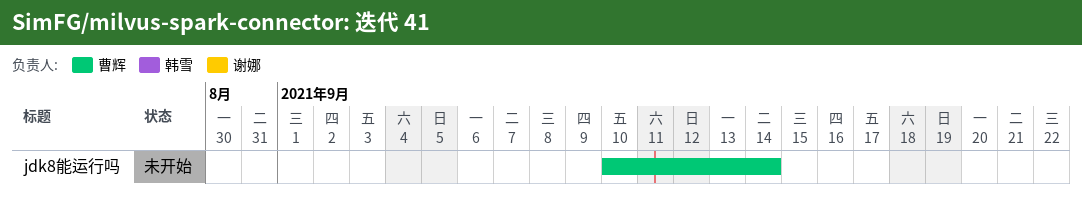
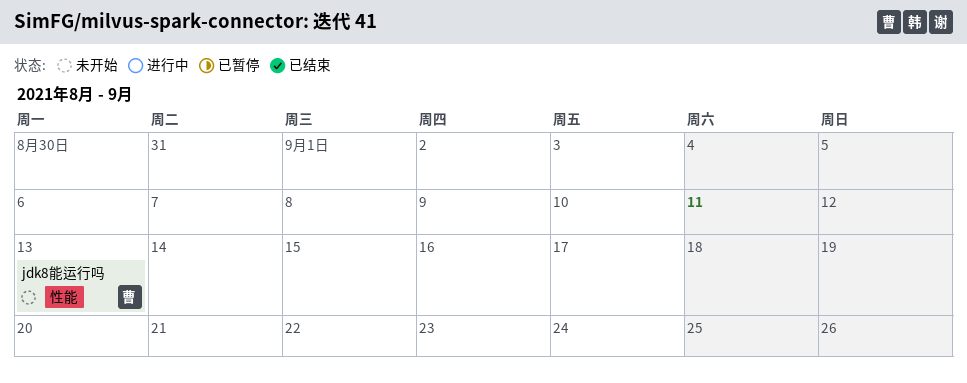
jdk8能运行吗, due: Sep 14 -> Sep 13

